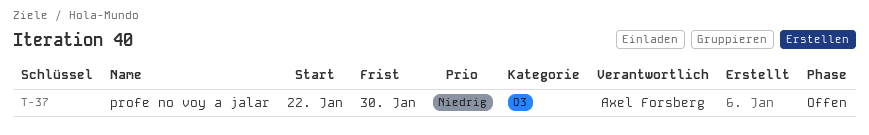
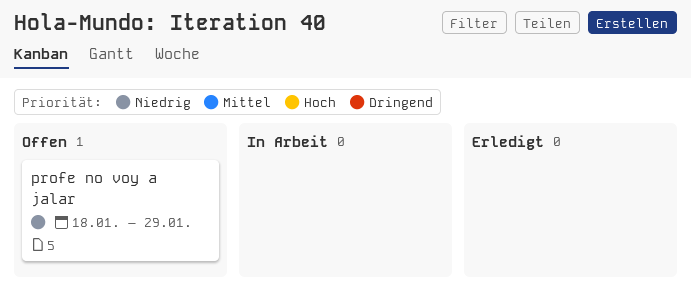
profe no voy a jalar, start: Jan 22 -> Jan 18
profe no voy a jalar, due: Jan 30 -> Jan 29

